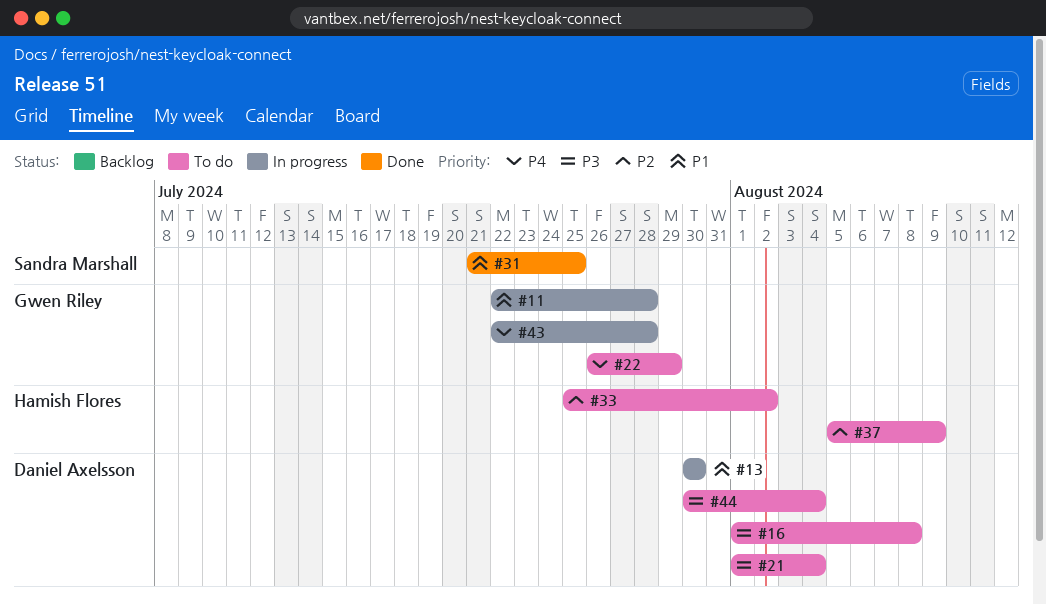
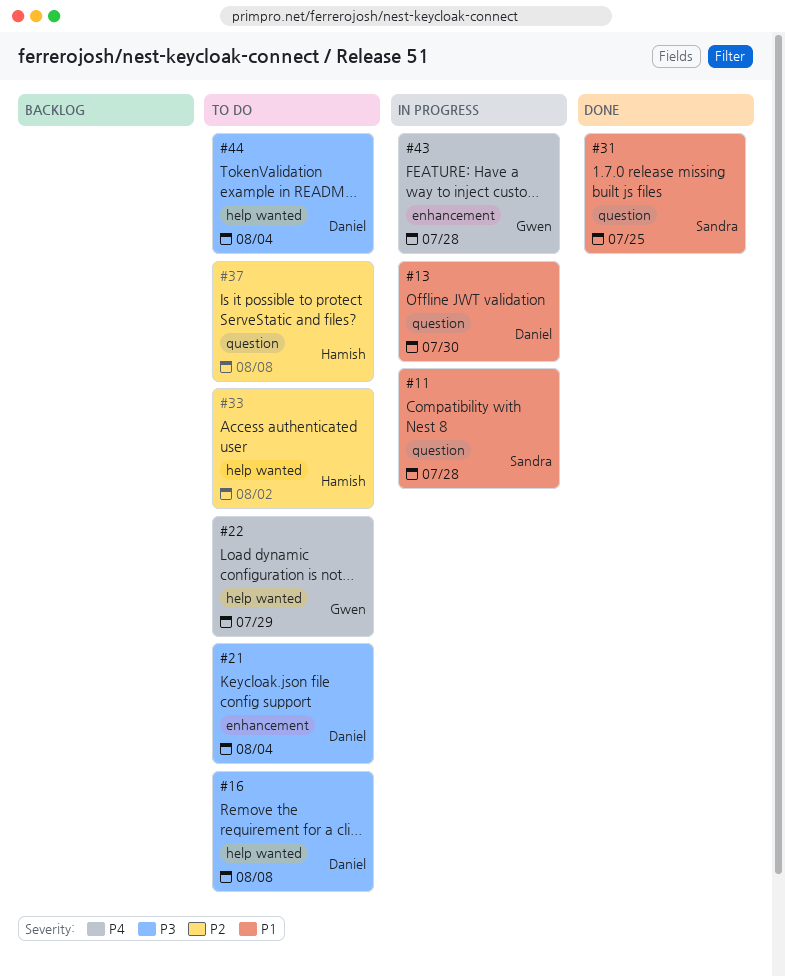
#11, owner: Gwen Riley -> Sandra Marshall
#37, due: Aug 9 -> Aug 8

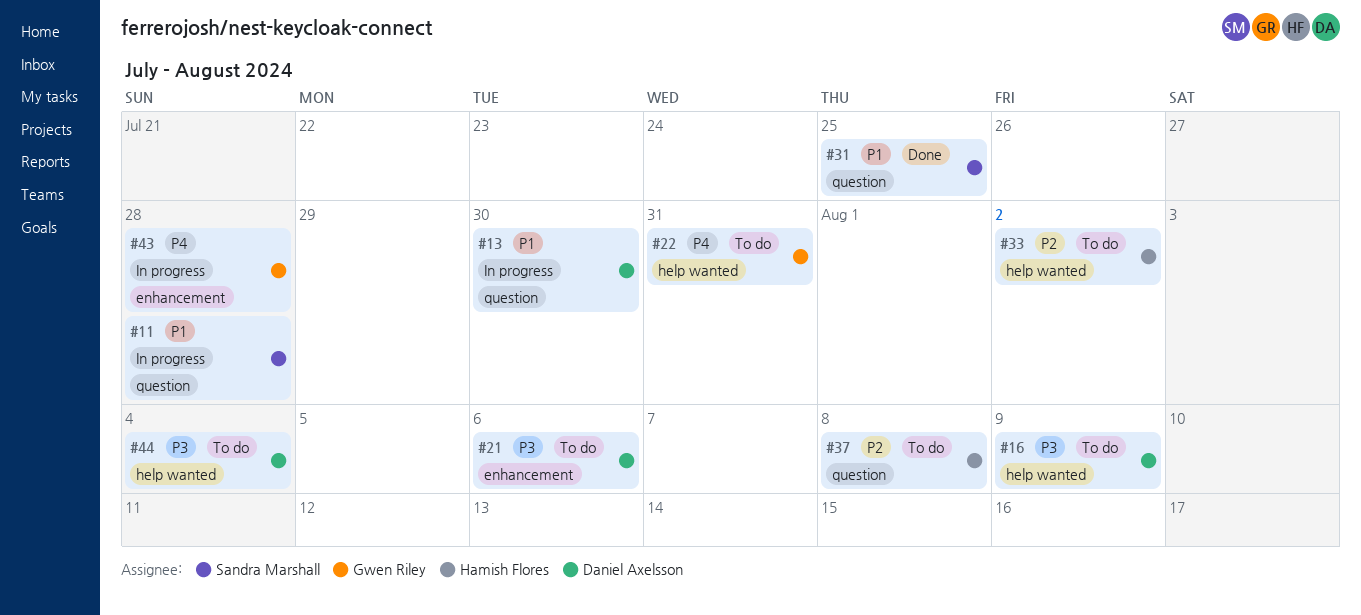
#16, due: Aug 8 -> Aug 9
#21, due: Aug 4 -> Aug 6
#22, due: Jul 29 -> Jul 31

